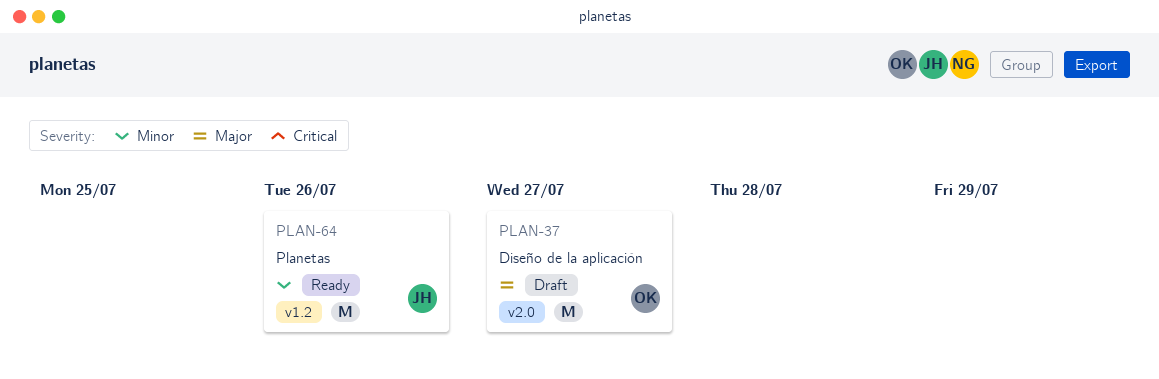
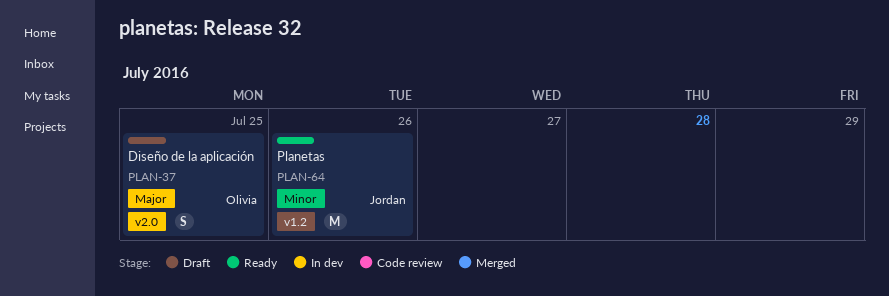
PLAN-37, estimate: M -> S
PLAN-37, due: Jul 27 -> Jul 25

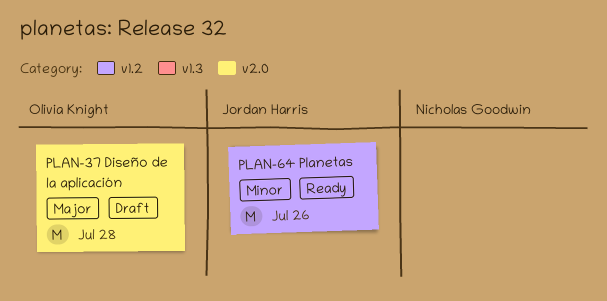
PLAN-37, estimate: S -> M
PLAN-37, due: Jul 25 -> Jul 28

